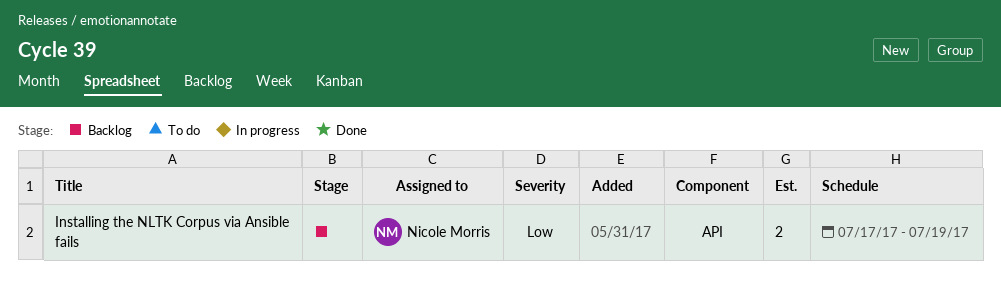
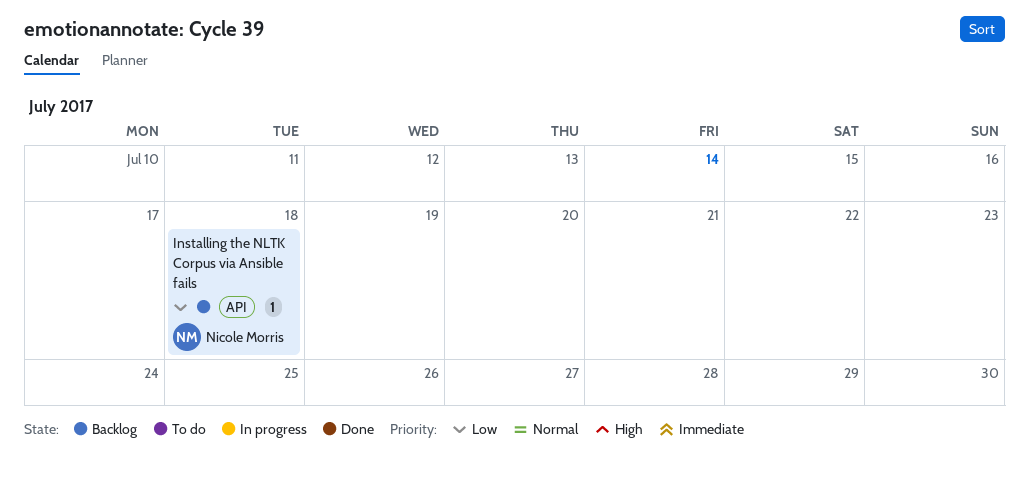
Installing the NLTK Corpus via Ansible fails, estimate: 2 -> 1
Installing the NLTK Corpus via Ansible fails, due: Jul 19 -> Jul 18

